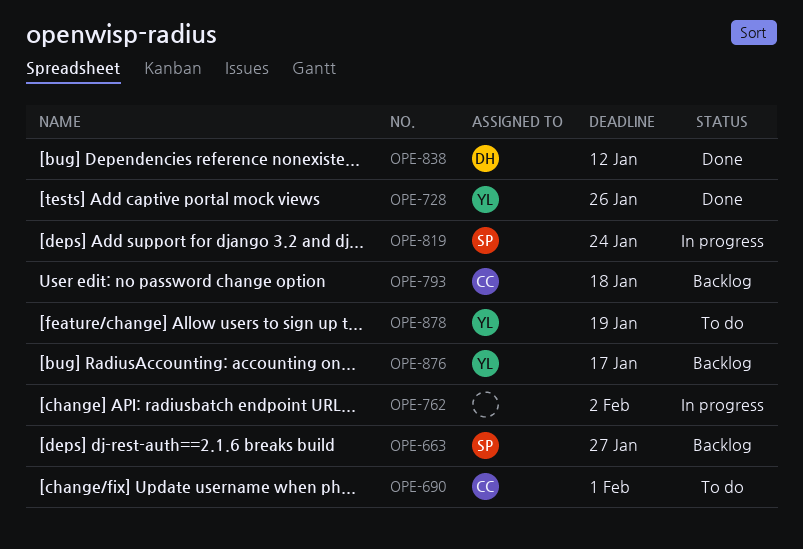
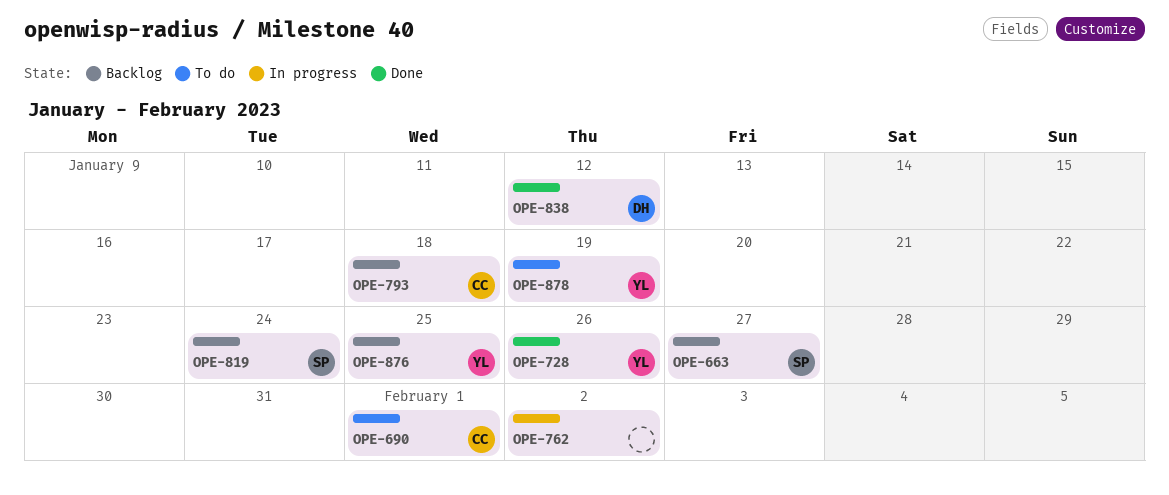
OPE-819, status: In progress -> Backlog
OPE-876, due: Jan 17 -> Jan 25

